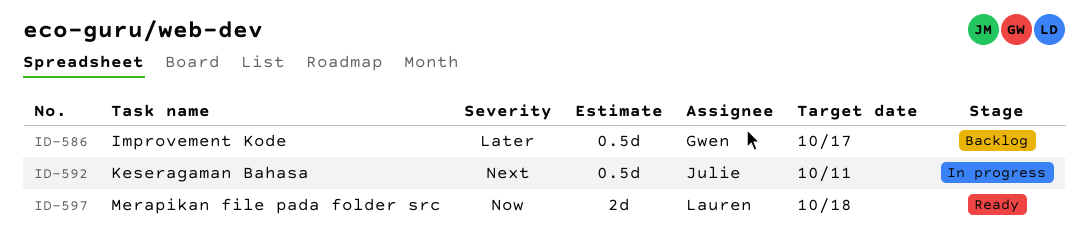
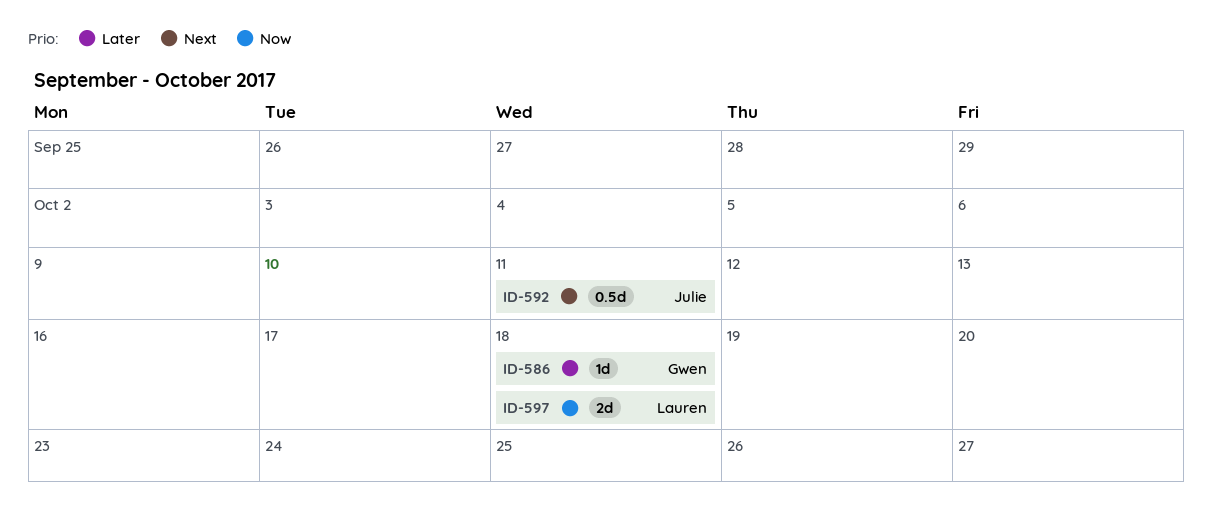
ID-586, estimate: 0.5d -> 1d
ID-586, due: Oct 17 -> Oct 18

